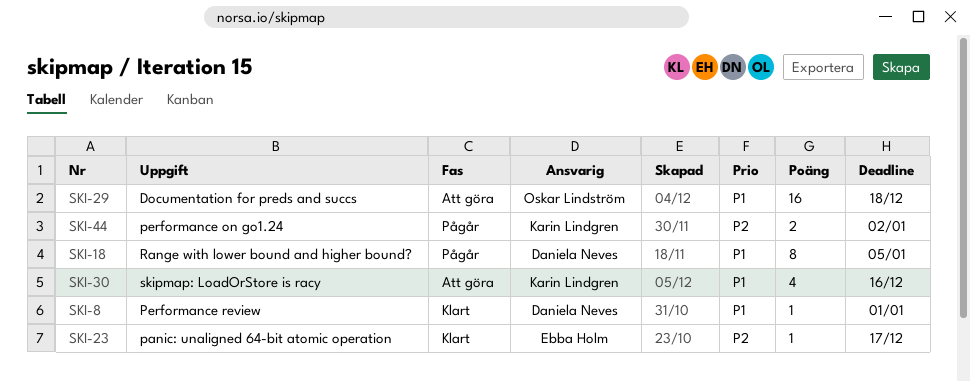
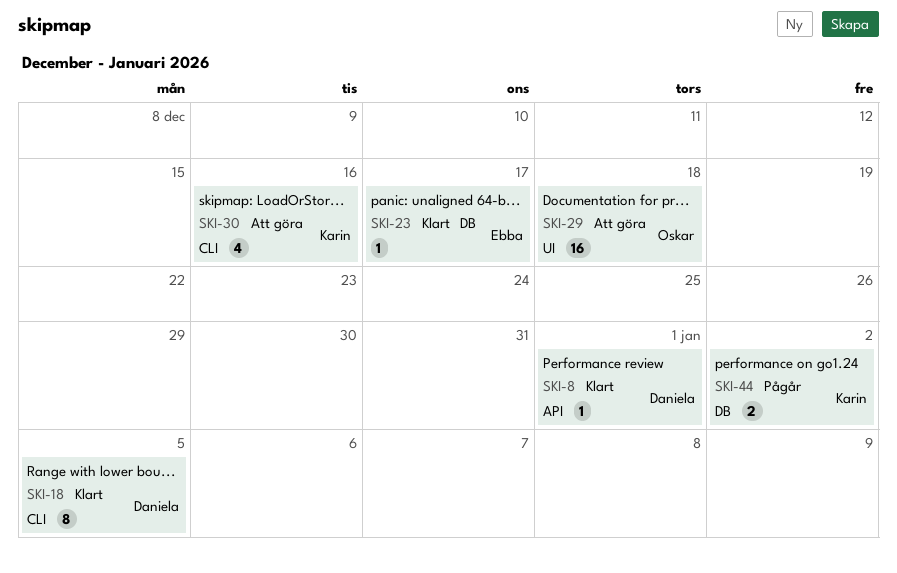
SKI-18, status: Pågår -> Klart

